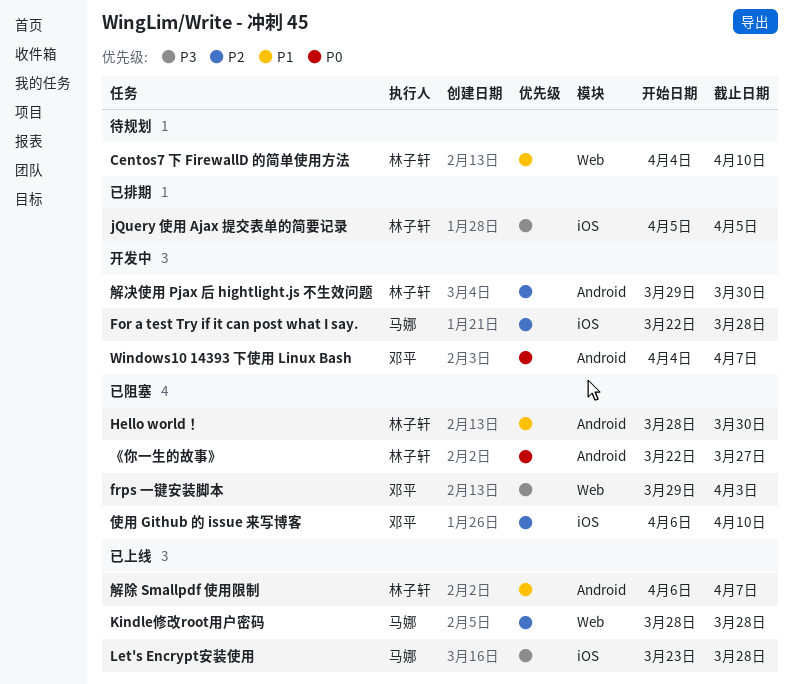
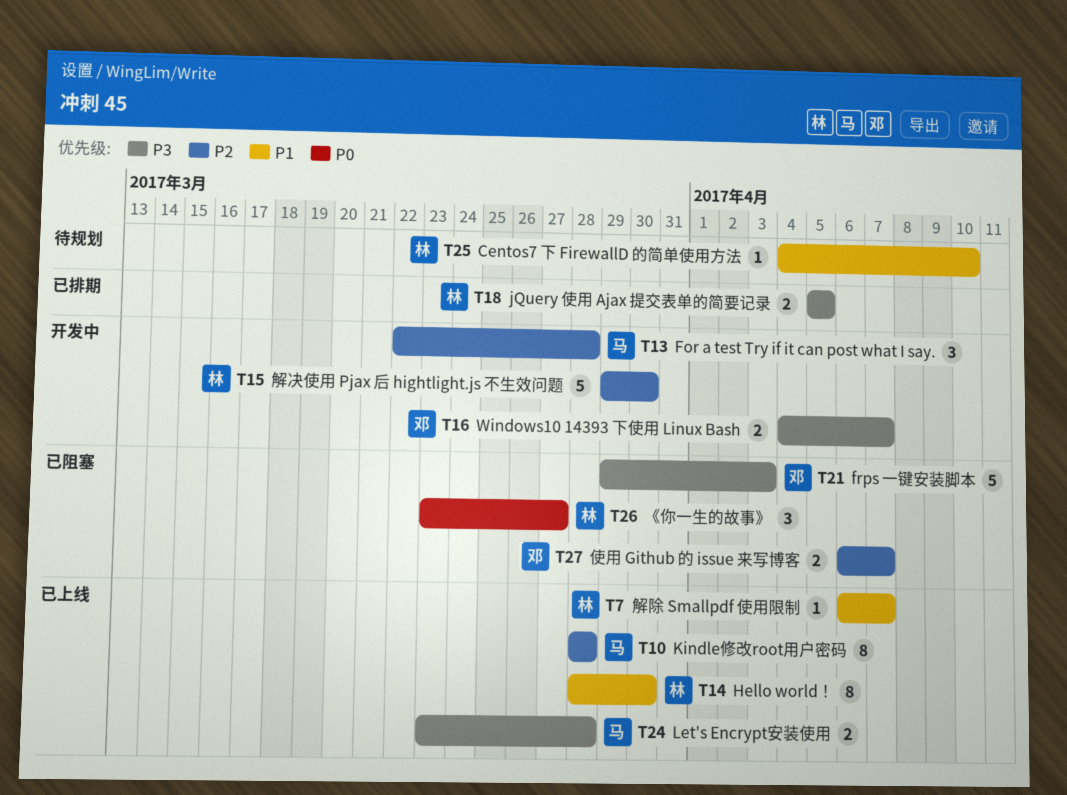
Hello world！, status: 已阻塞 -> 已上线
Windows10 14393 下使用 Linux Bash, priority: P0 -> P3
《你一生的故事》, start: Mar 22 -> Mar 23
使用 Github 的 issue 来写博客, due: Apr 10 -> Apr 7

